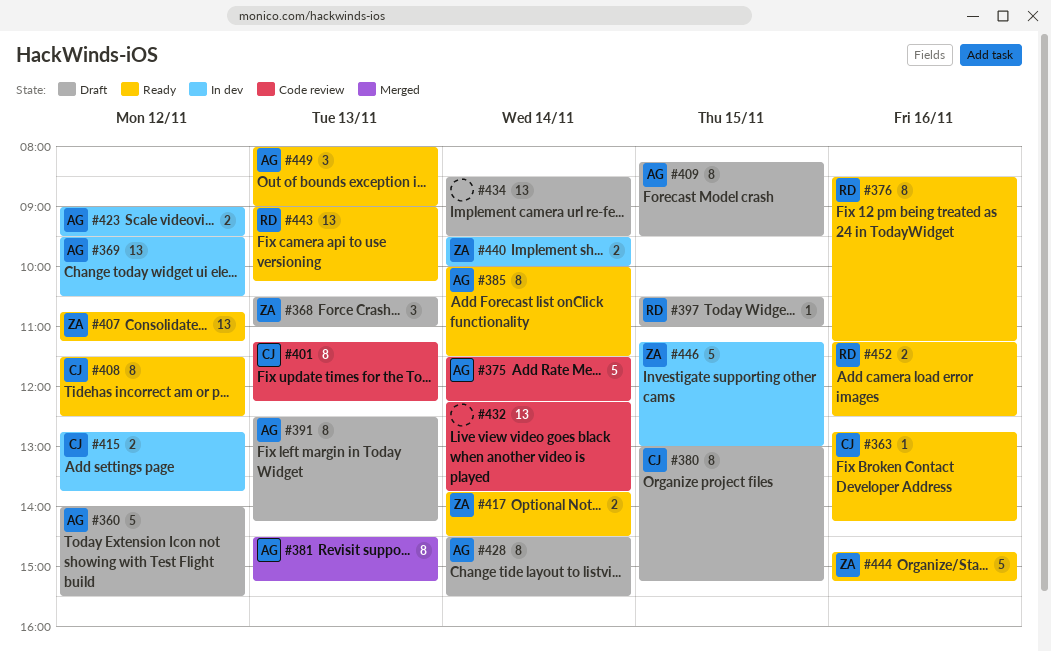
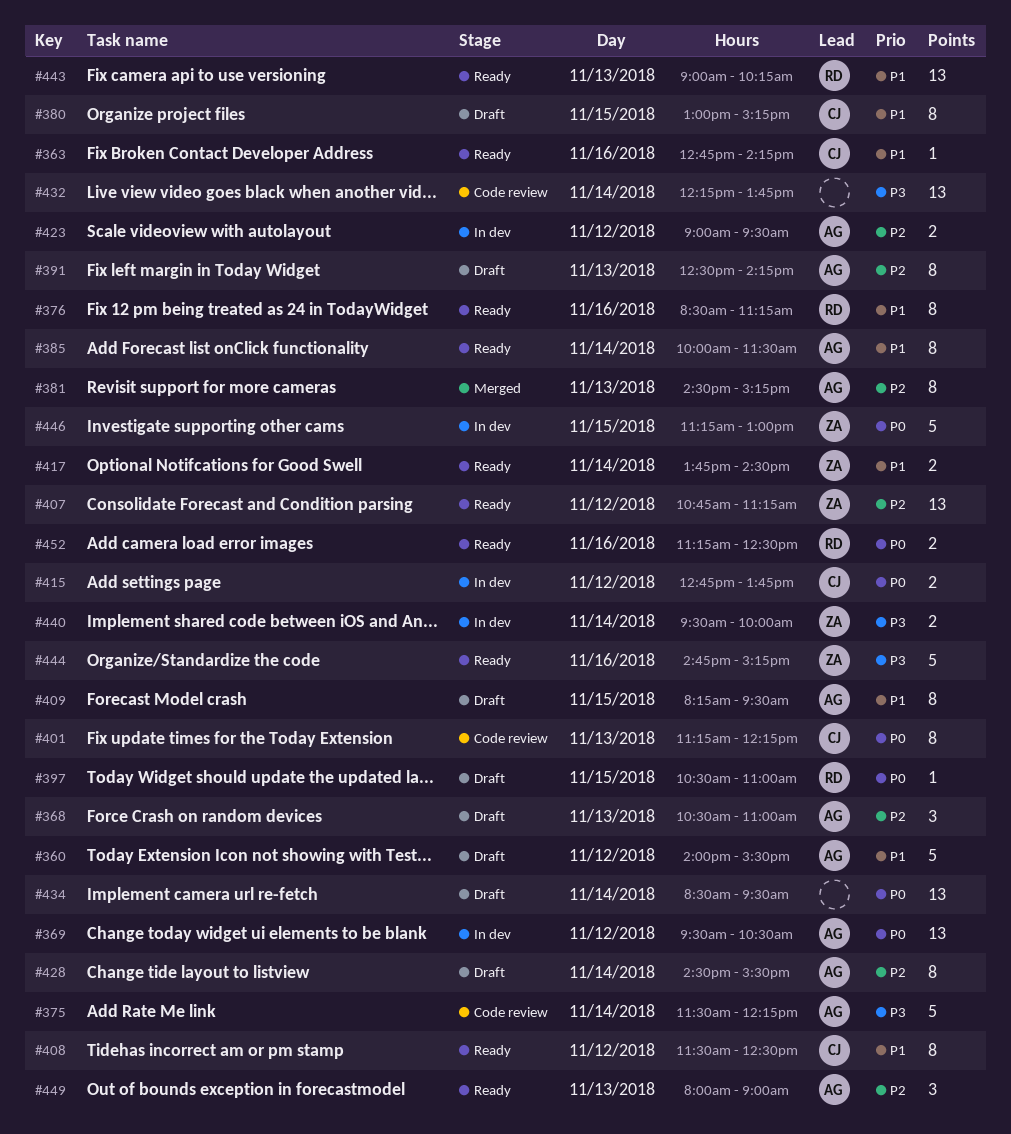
#368, owner: ZA -> AG

